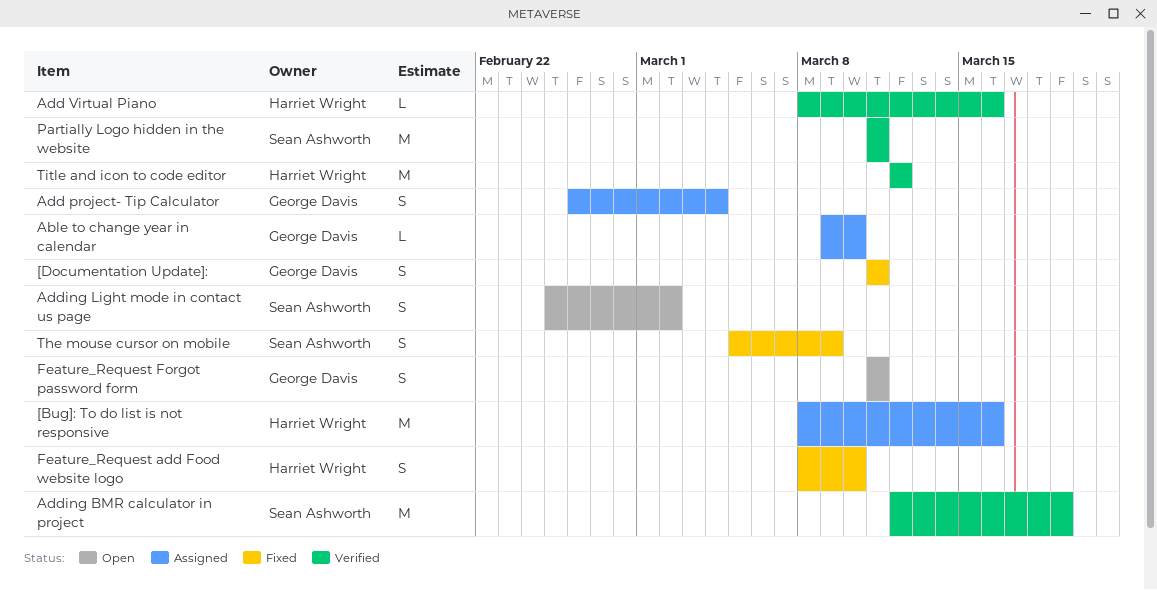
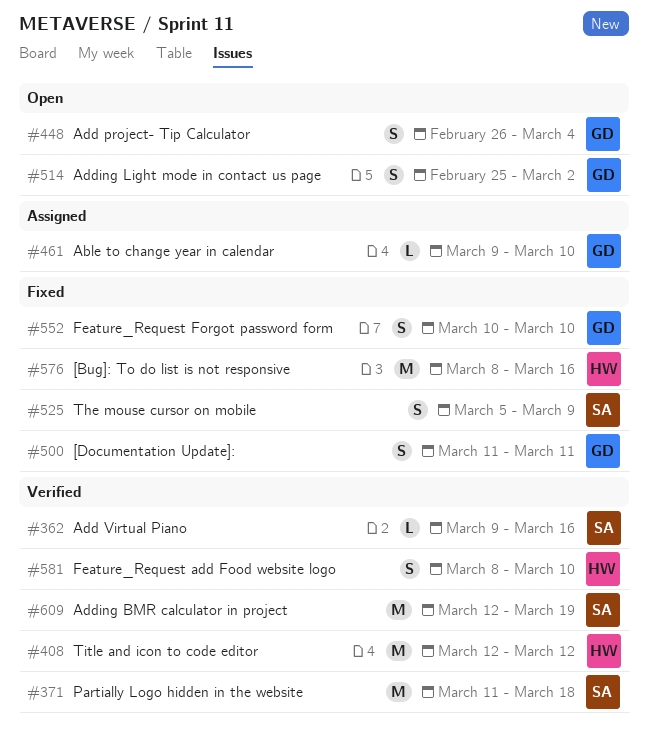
[Bug]: To do list is not responsive, status: Assigned -> Fixed
Add project- Tip Calculator, status: Assigned -> Open
Add Virtual Piano, owner: Harriet Wright -> Sean Ashworth
Add Virtual Piano, start: Mar 8 -> Mar 9
Adding Light mode in contact us page, owner: Sean Ashworth -> George Davis
Feature_Request add Food website logo, status: Fixed -> Verified
Feature_Request Forgot password form, status: Open -> Fixed
Feature_Request Forgot password form, start: Mar 11 -> Mar 10
Feature_Request Forgot password form, due: Mar 11 -> Mar 10
Partially Logo hidden in the website, due: Mar 11 -> Mar 18

